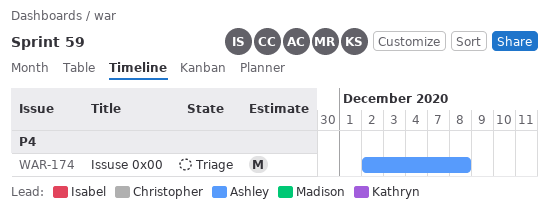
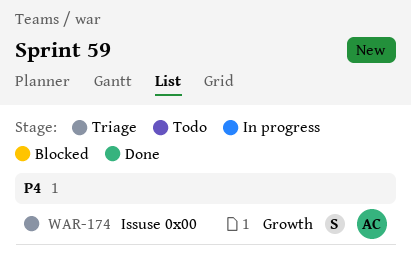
WAR-174, estimate: M -> S

